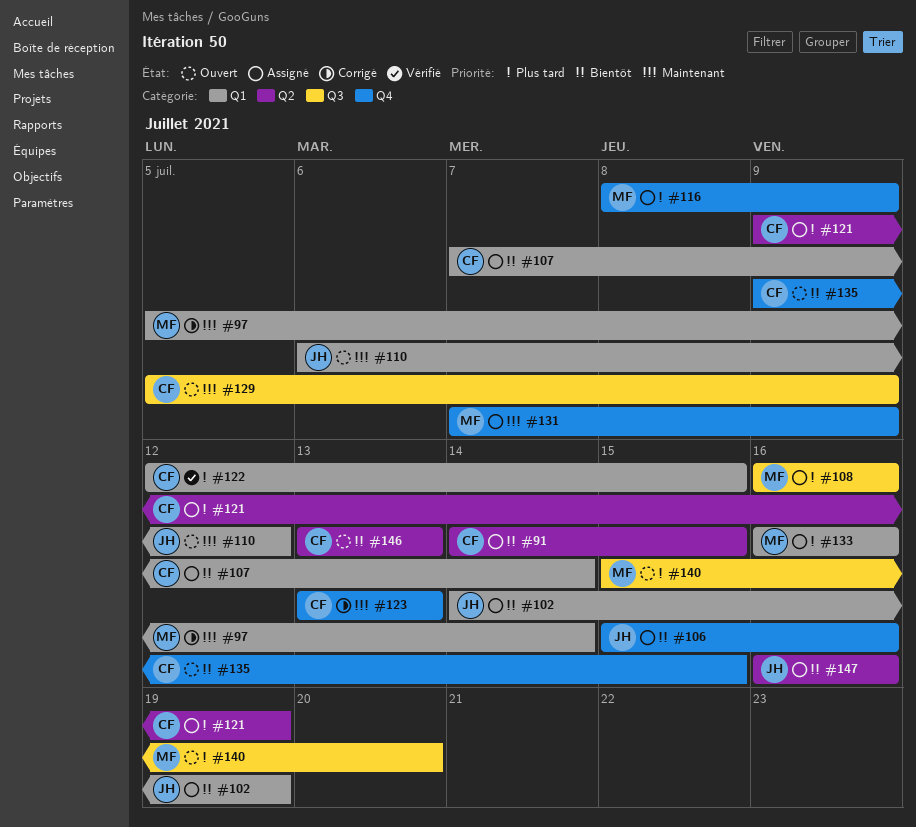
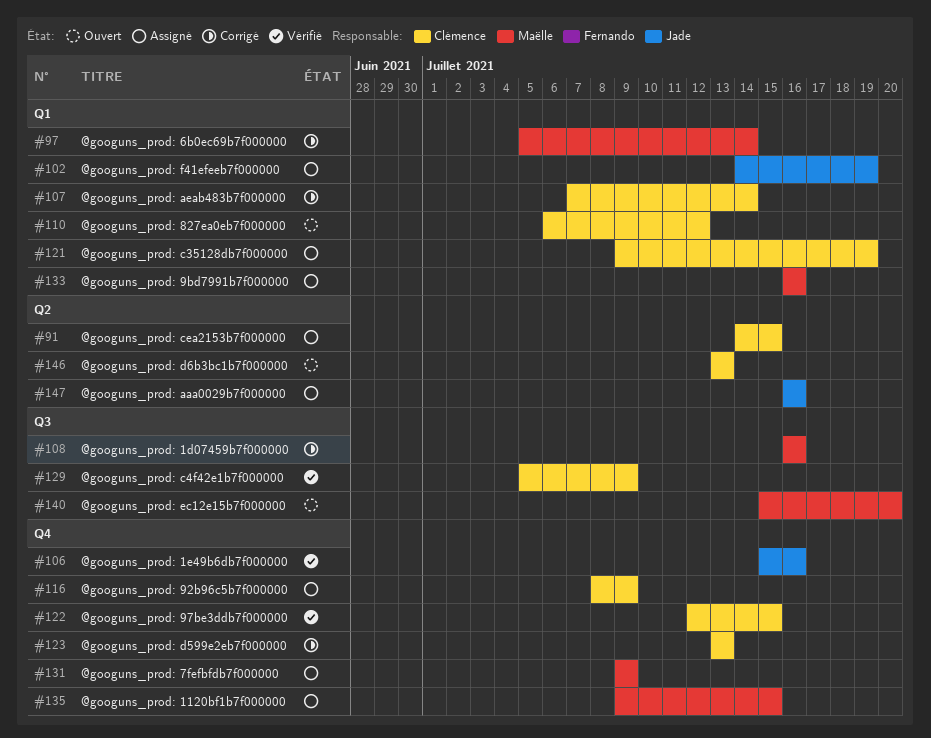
#106, status: Assigné -> Vérifié
#107, status: Assigné -> Corrigé
#108, status: Assigné -> Corrigé
#110, owner: Jade -> Clémence
#116, owner: Maëlle -> Clémence
#121, label: Q2 -> Q1
#122, label: Q1 -> Q4
#129, status: Ouvert -> Vérifié
#131, start: Jul 7 -> Jul 9
#135, status: Ouvert -> Assigné
#135, owner: Clémence -> Maëlle

